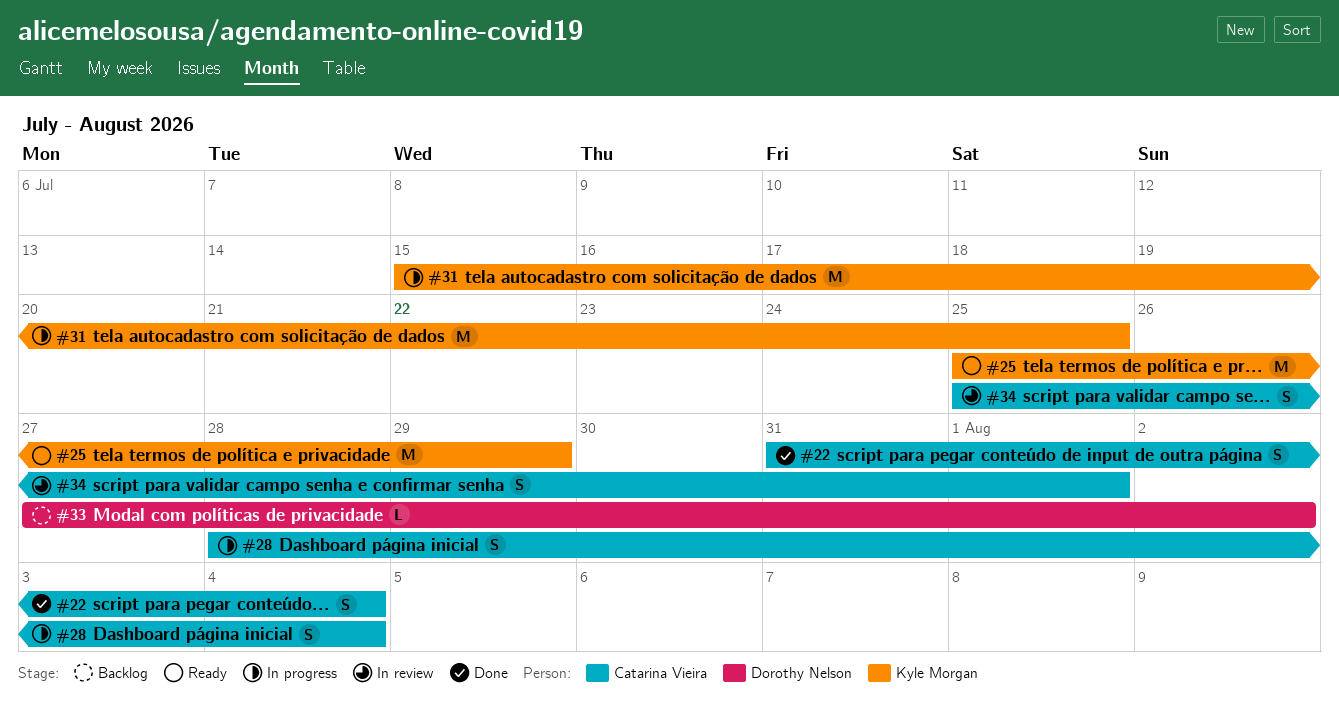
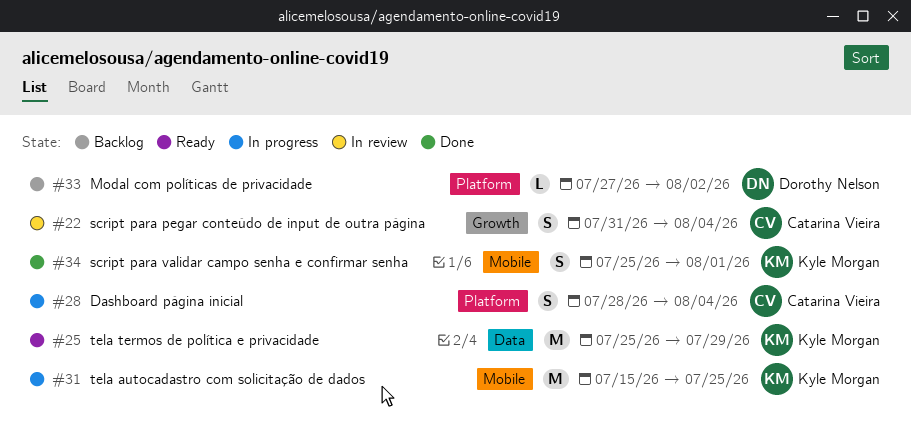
#22, status: Done -> In review
#34, status: In review -> Done
#34, owner: Catarina Vieira -> Kyle Morgan

